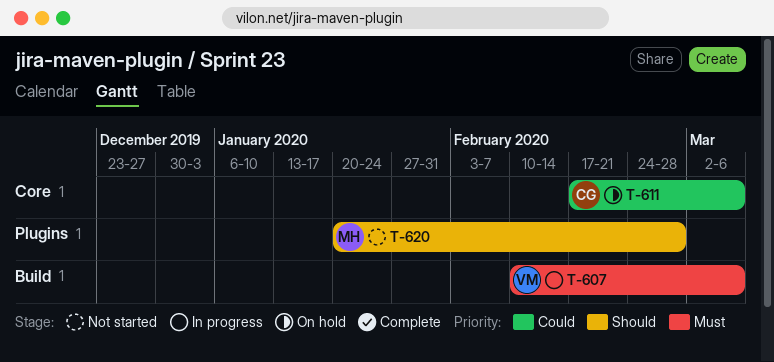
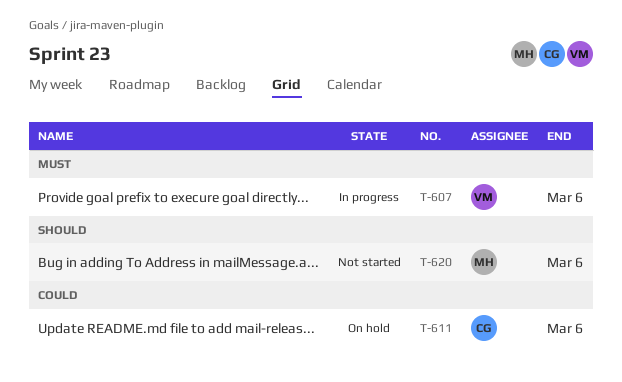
T-620, due: Feb 28 -> Mar 6

